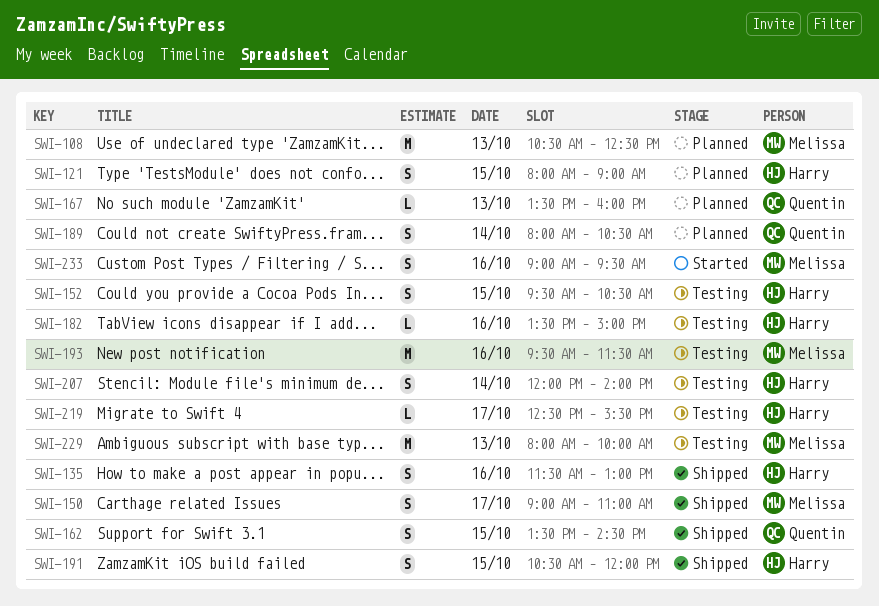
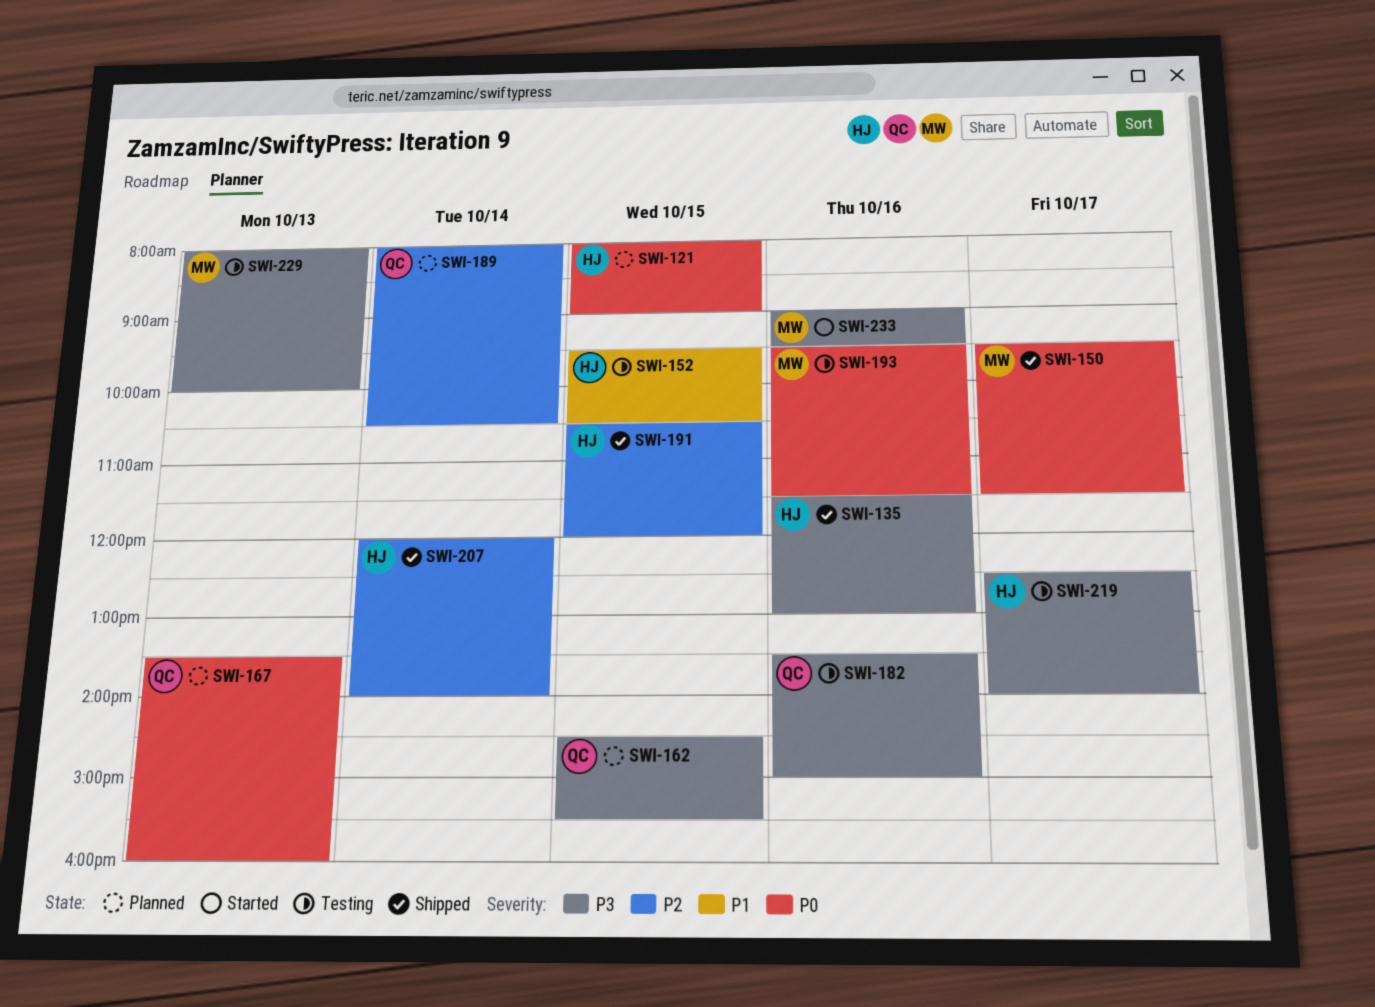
SWI-108: present -> none
SWI-150, begins: 09:00 -> 09:30
SWI-150, ends: 11:00 -> 11:30
SWI-162, status: Shipped -> Planned
SWI-162, begins: 13:30 -> 14:30
SWI-162, ends: 14:30 -> 15:30
SWI-182, owner: Harry -> Quentin
SWI-207, status: Testing -> Shipped
SWI-219, ends: 15:30 -> 14:00

